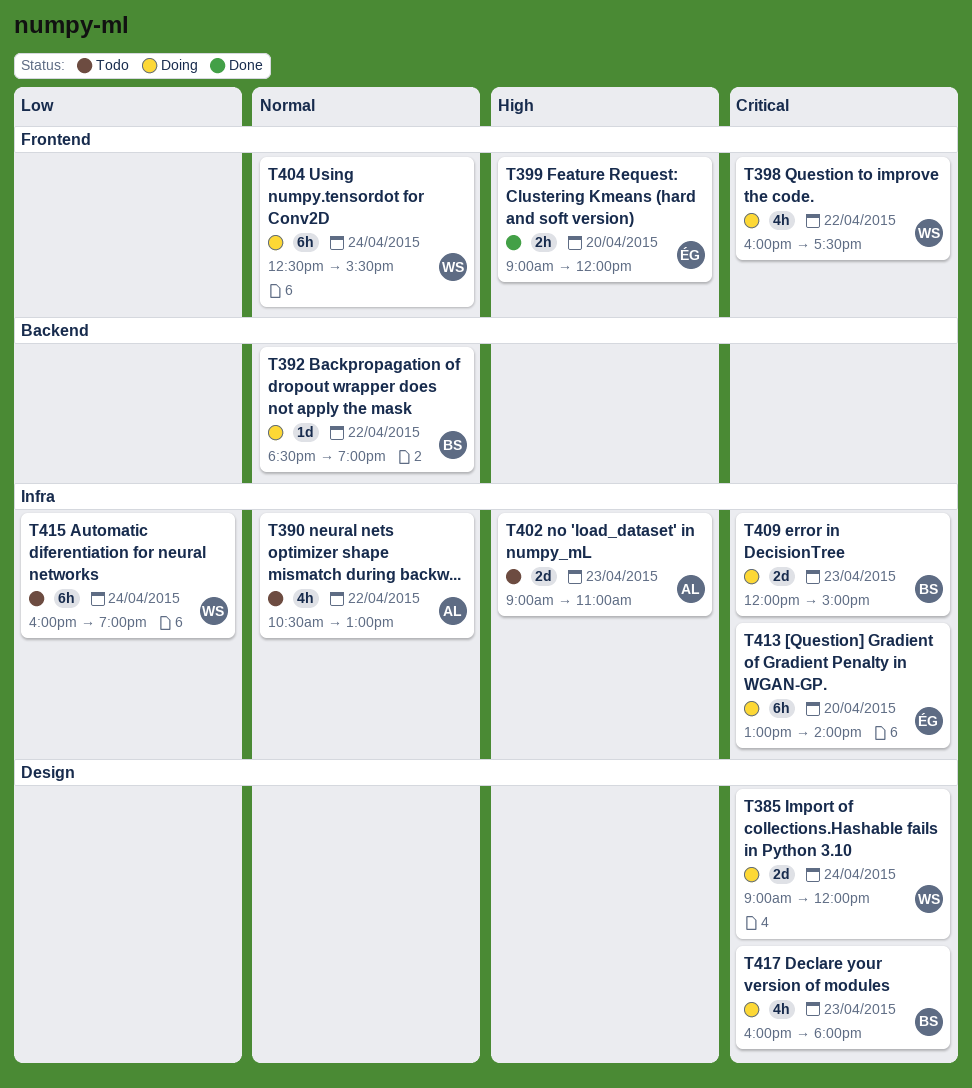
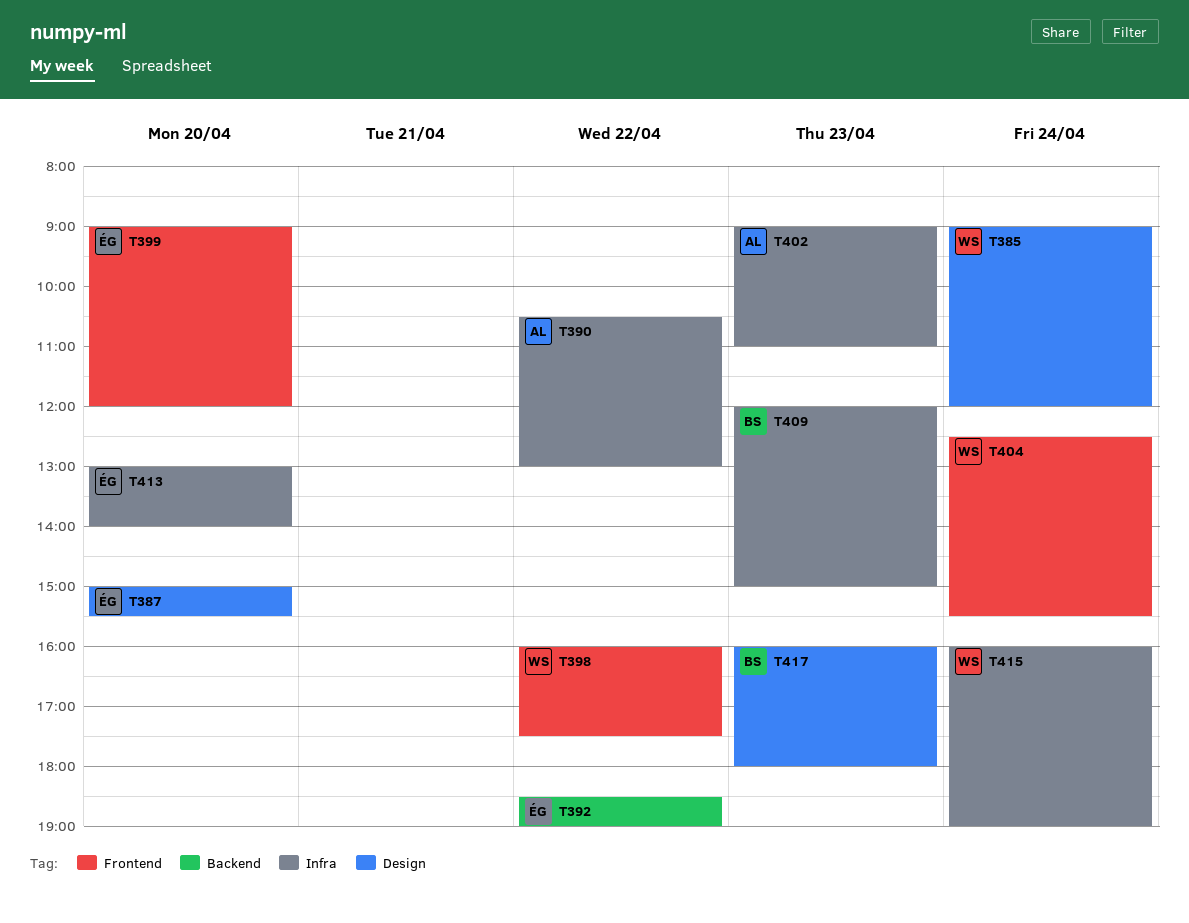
T387: none -> present
T392, owner: BS -> ÉG

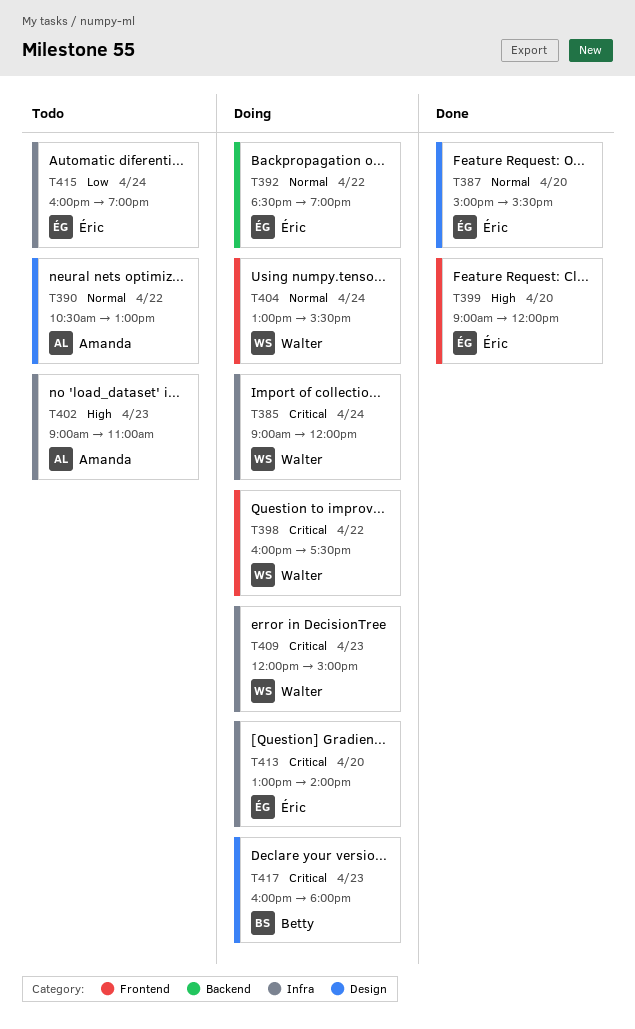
T385, label: Design -> Infra
T390, label: Infra -> Design
T404, begins: 12:30 -> 13:00
T409, owner: Betty -> Walter
T415, owner: Walter -> Éric

